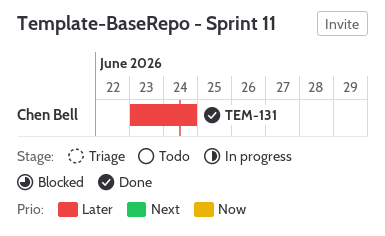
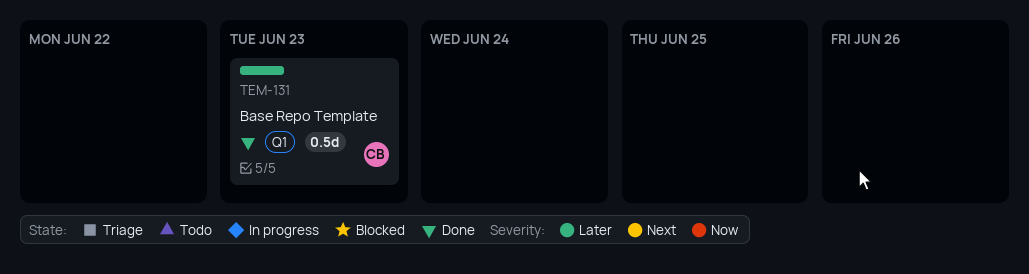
TEM-131, due: Jun 24 -> Jun 23

